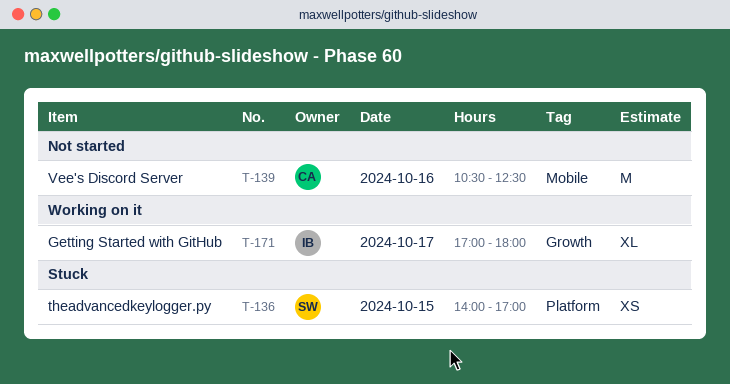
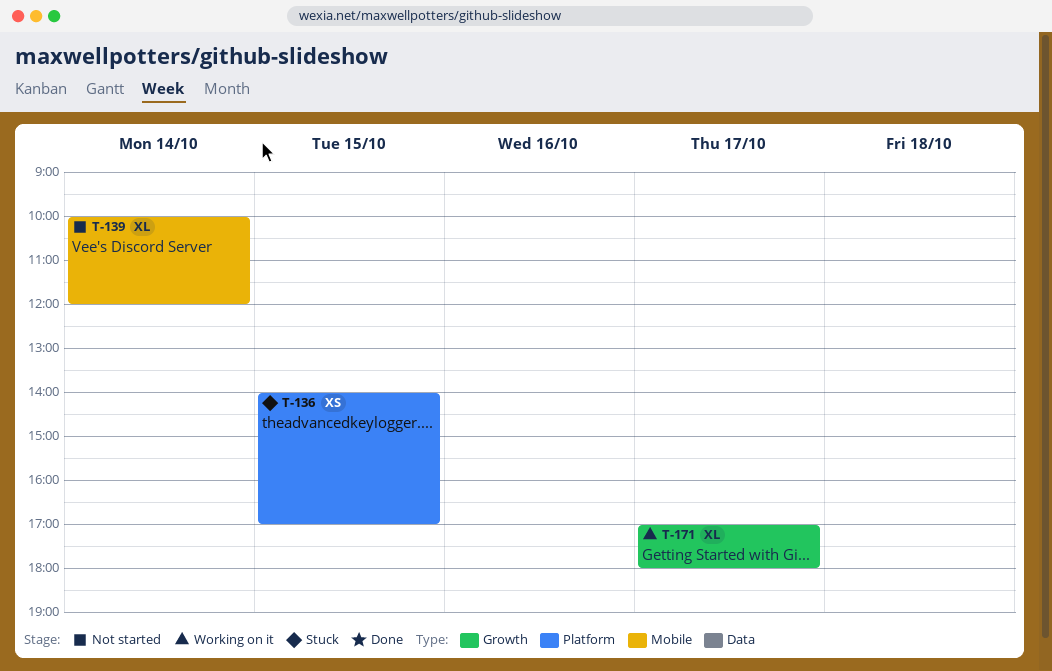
T-139, estimate: M -> XL
T-139, day: Oct 16 -> Oct 14
T-139, begins: 10:30 -> 10:00
T-139, ends: 12:30 -> 12:00

